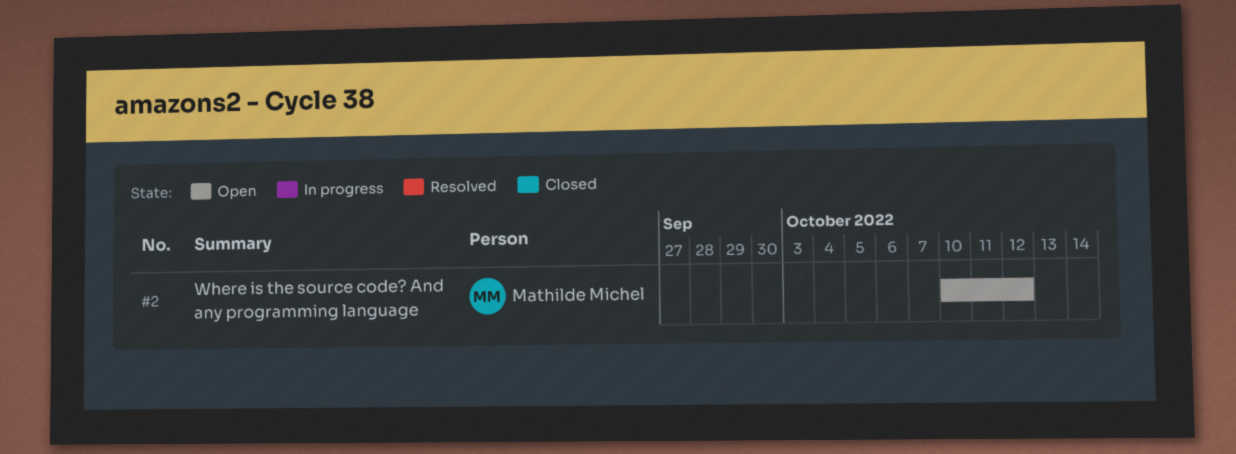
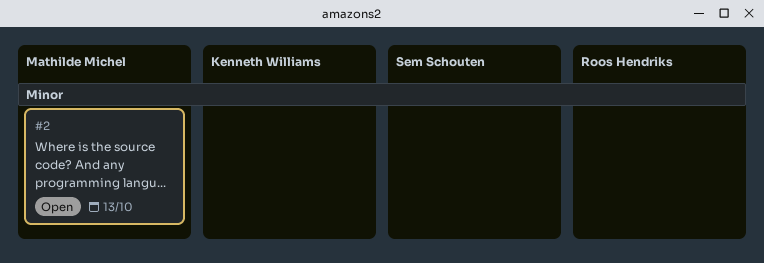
#2, due: Oct 12 -> Oct 13

